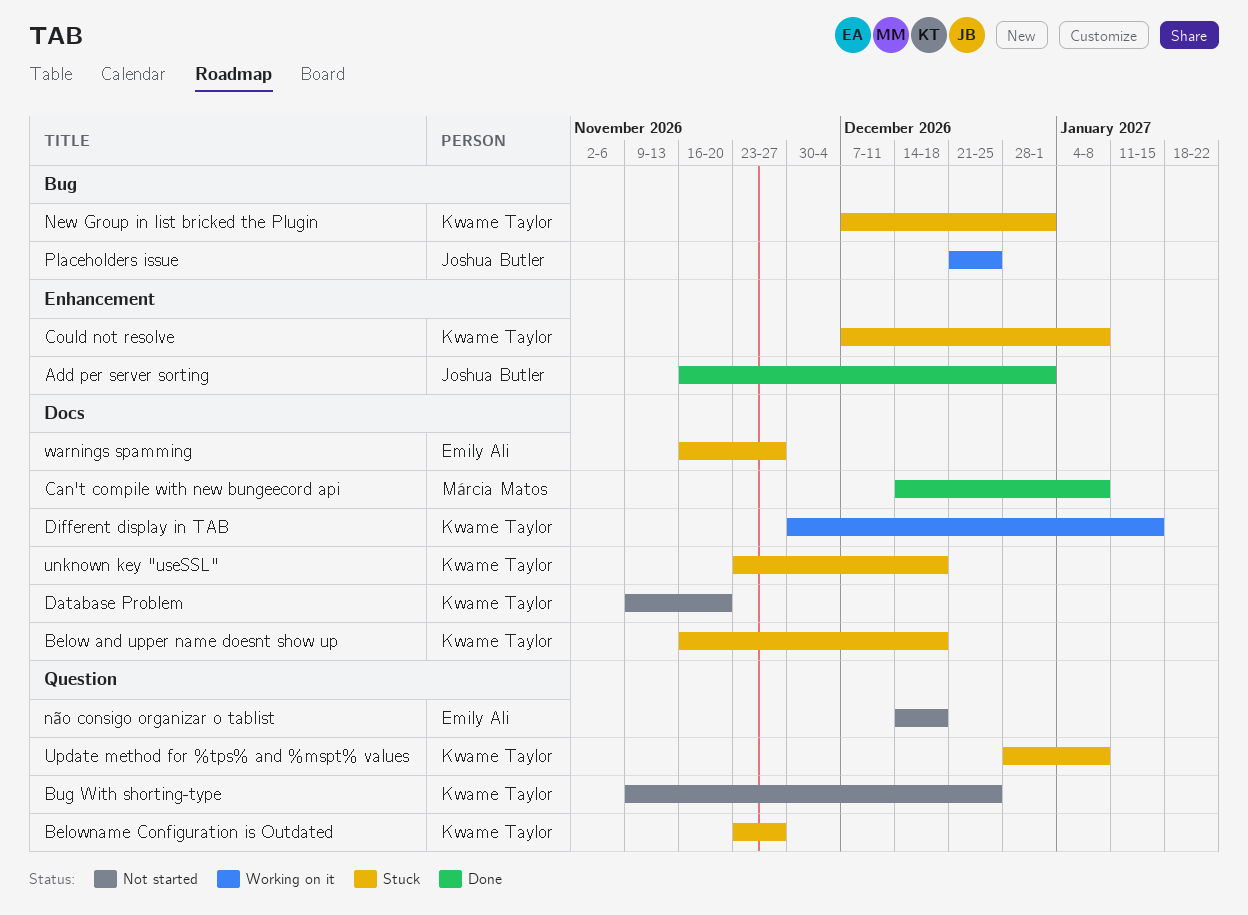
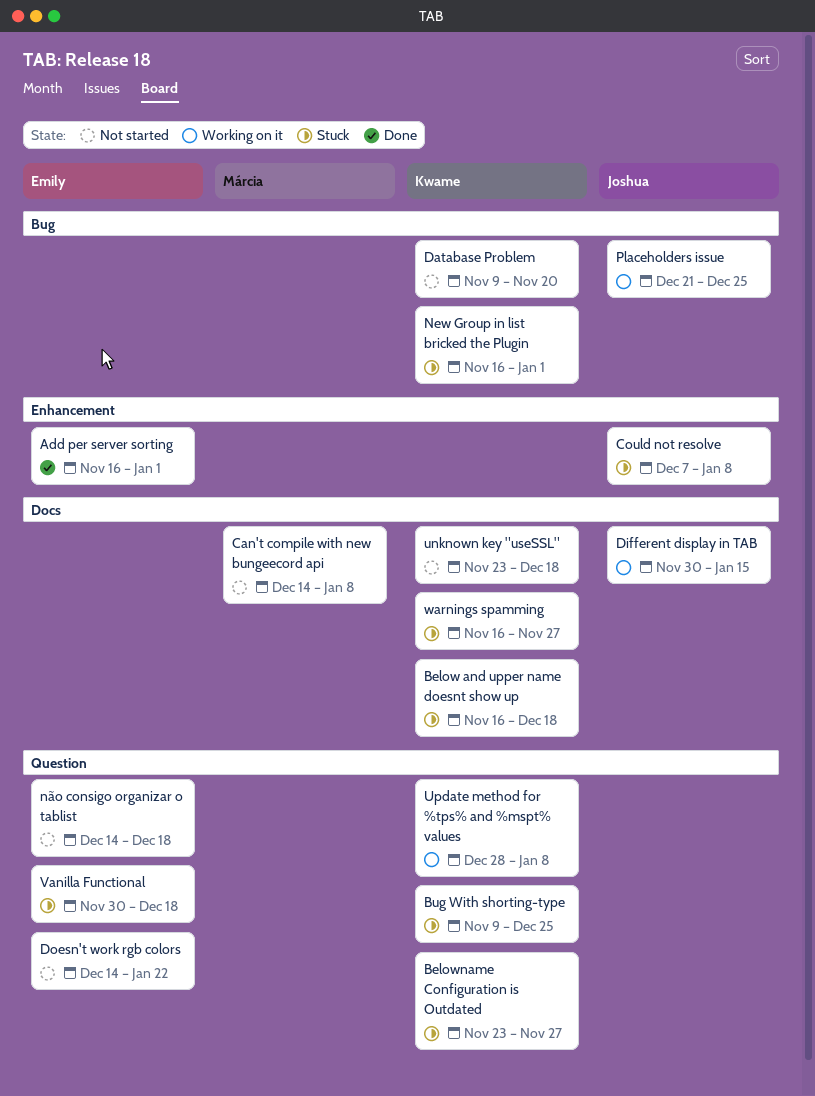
Add per server sorting, owner: Joshua Butler -> Emily Ali
Bug With shorting-type, status: Not started -> Stuck
Can't compile with new bungeecord api, status: Done -> Not started
Could not resolve, owner: Kwame Taylor -> Joshua Butler
Database Problem, label: Docs -> Bug
Different display in TAB, owner: Kwame Taylor -> Joshua Butler
Doesn't work rgb colors: none -> present
New Group in list bricked the Plugin, start: Dec 7 -> Nov 16
unknown key "useSSL", status: Stuck -> Not started
Update method for %tps% and %mspt% values, status: Stuck -> Working on it
Vanilla Functional: none -> present
warnings spamming, owner: Emily Ali -> Kwame Taylor

